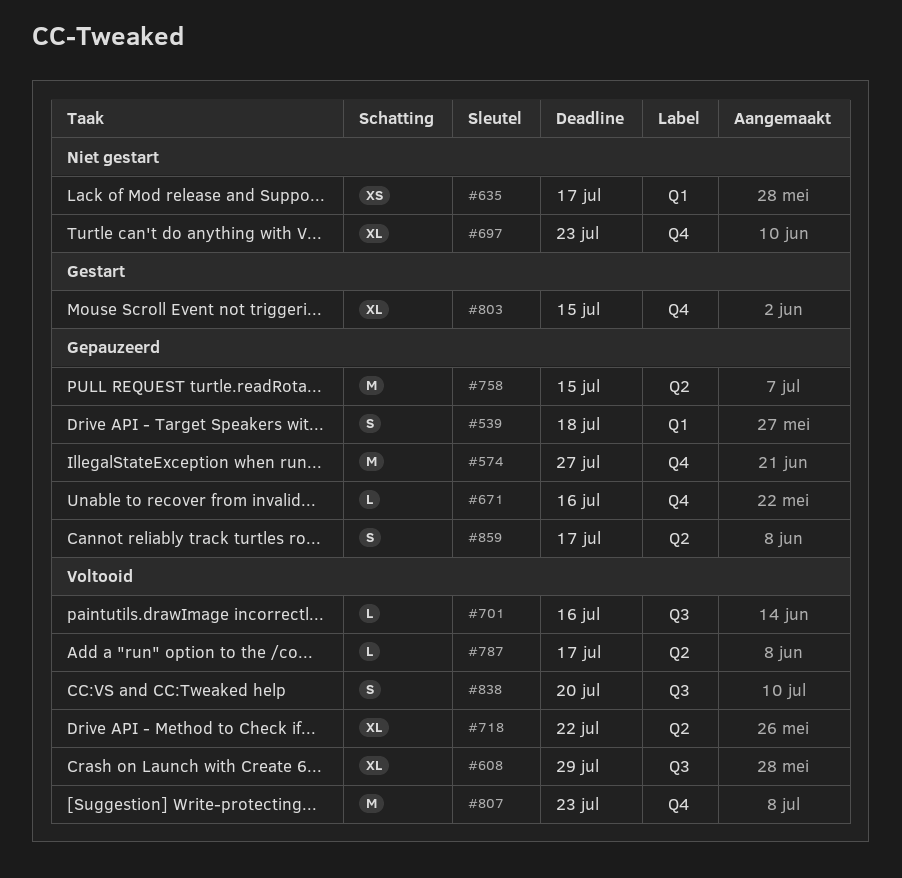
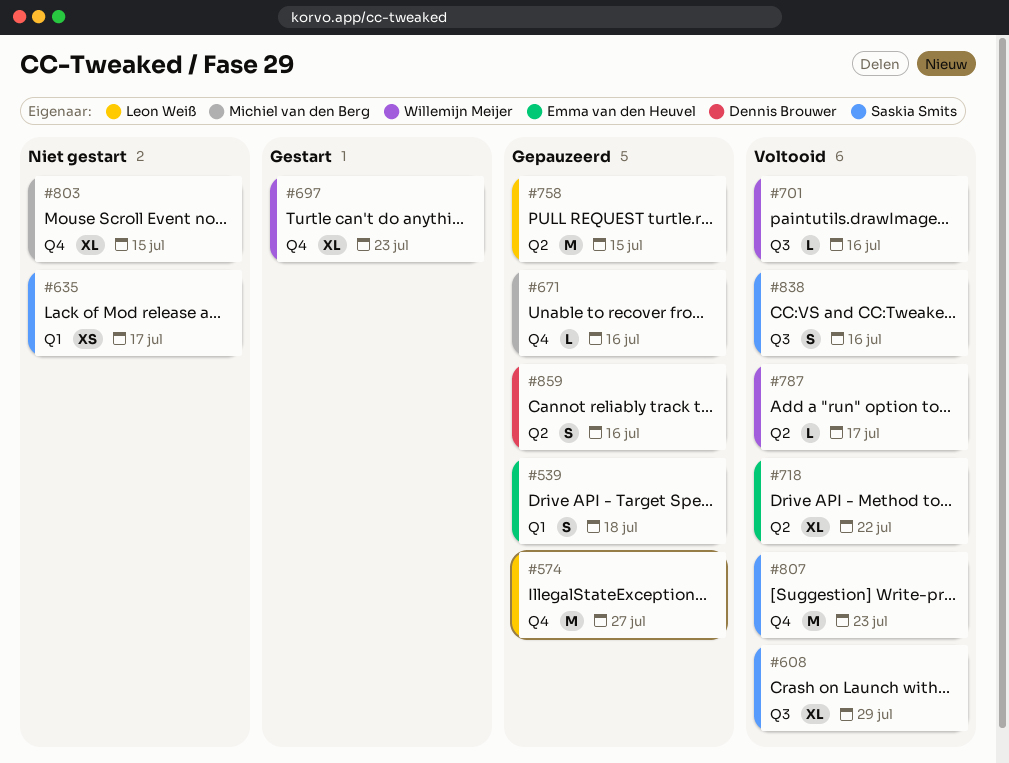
#697, status: Niet gestart -> Gestart
#803, status: Gestart -> Niet gestart
#838, due: Jul 20 -> Jul 16
#859, due: Jul 17 -> Jul 16

